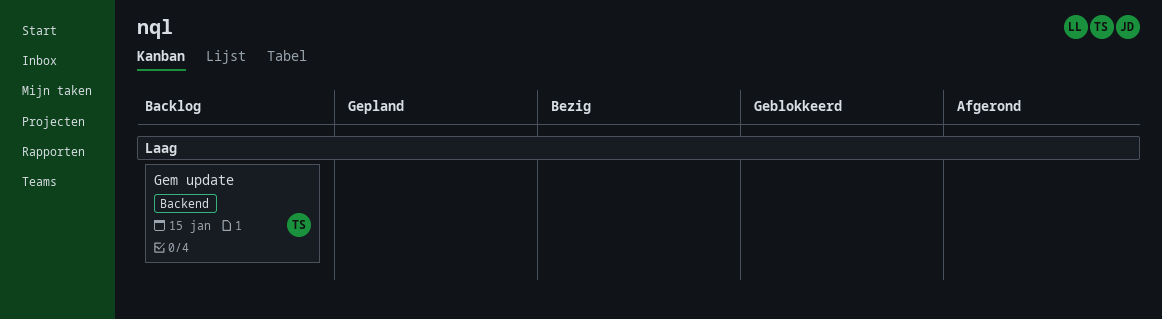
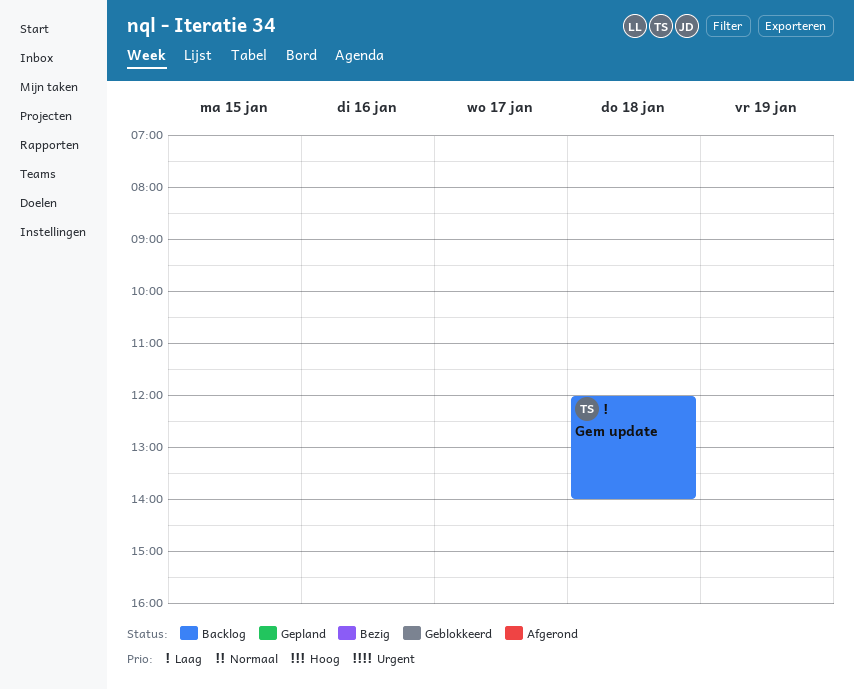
Gem update, day: Jan 15 -> Jan 18

